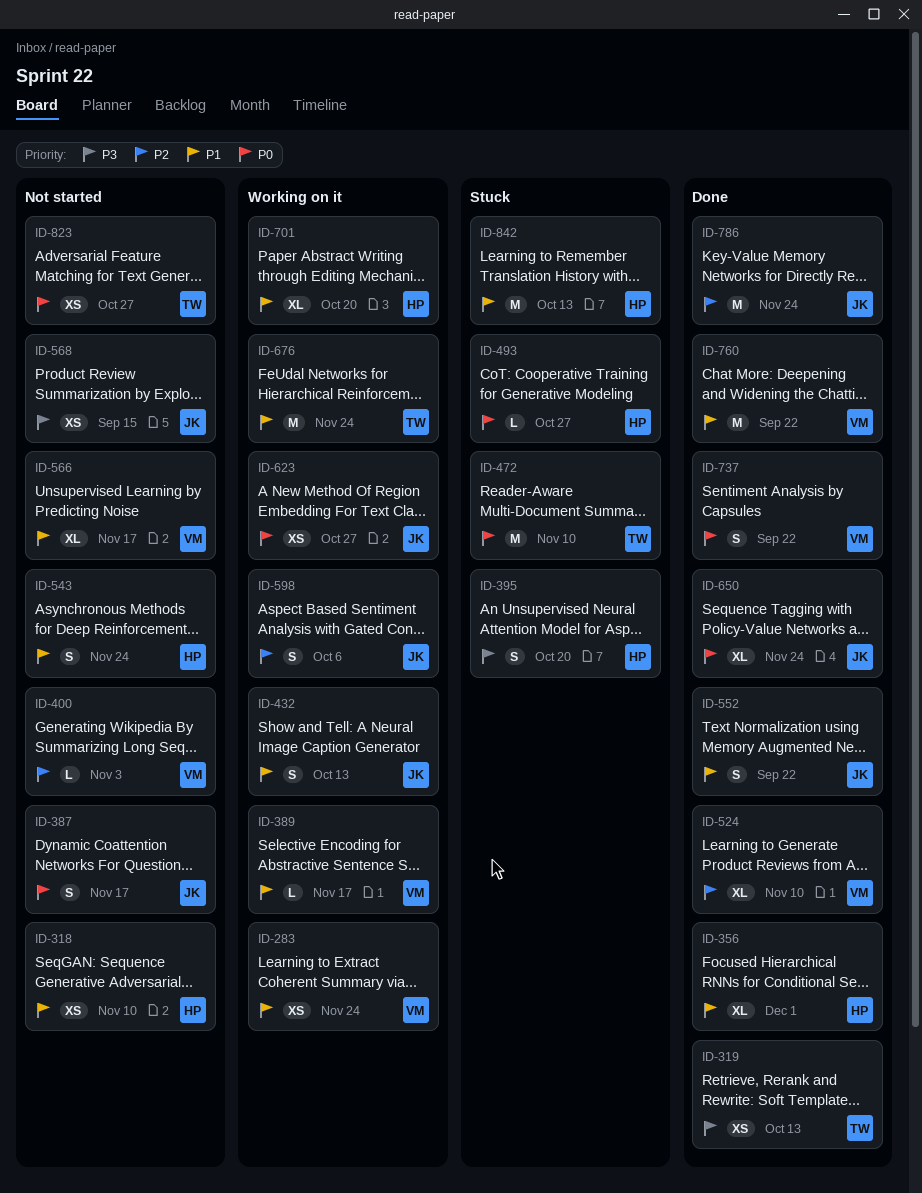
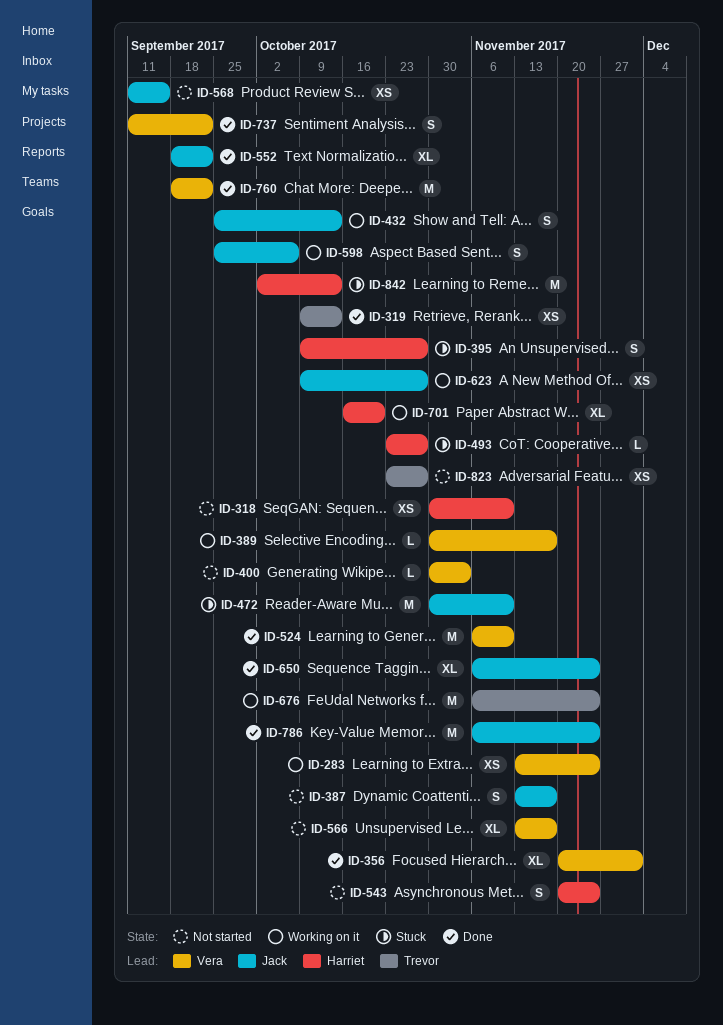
ID-356, owner: Harriet -> Vera
ID-395, due: Oct 20 -> Oct 27
ID-472, owner: Trevor -> Jack
ID-524, estimate: XL -> M
ID-552, estimate: S -> XL

